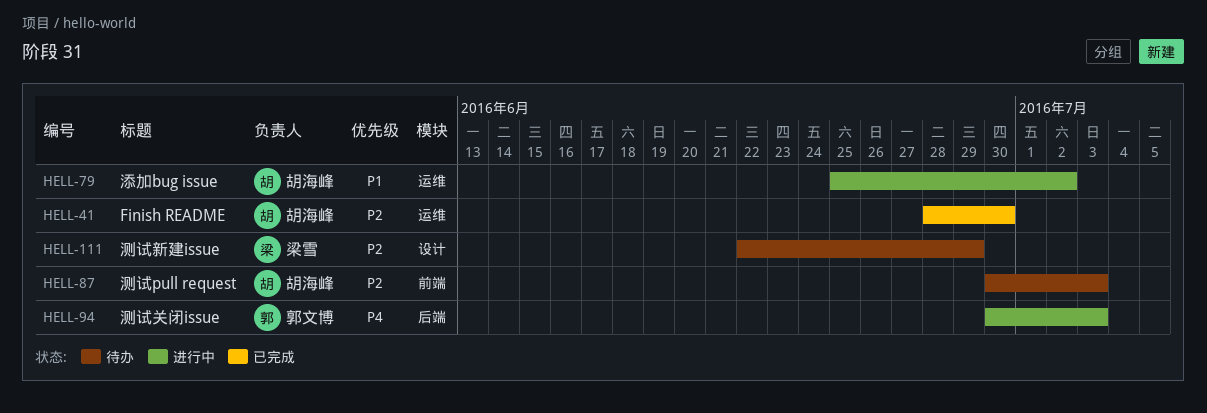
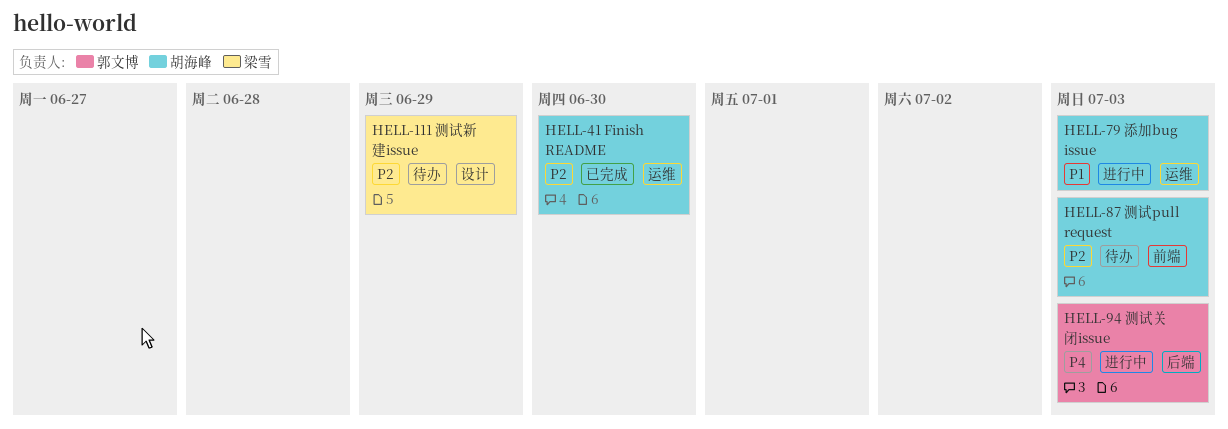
HELL-79, due: Jul 2 -> Jul 3

